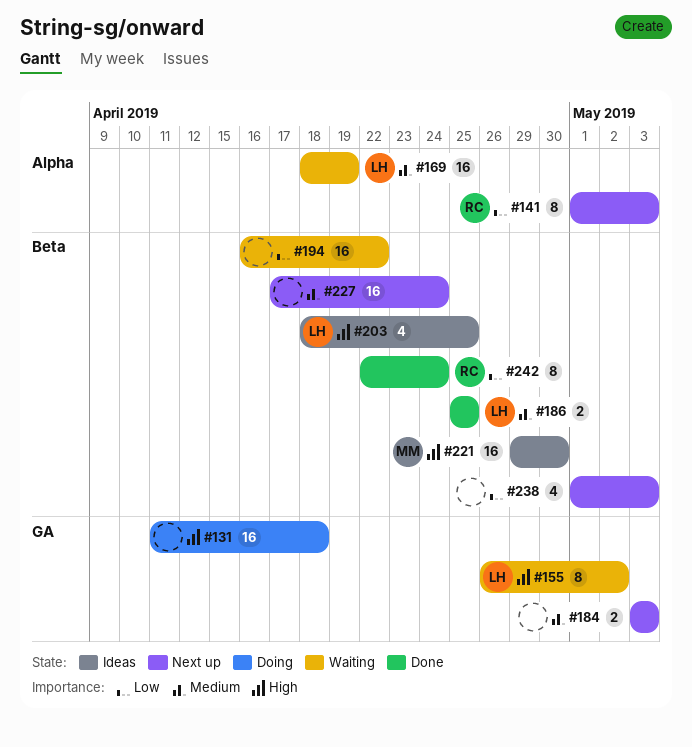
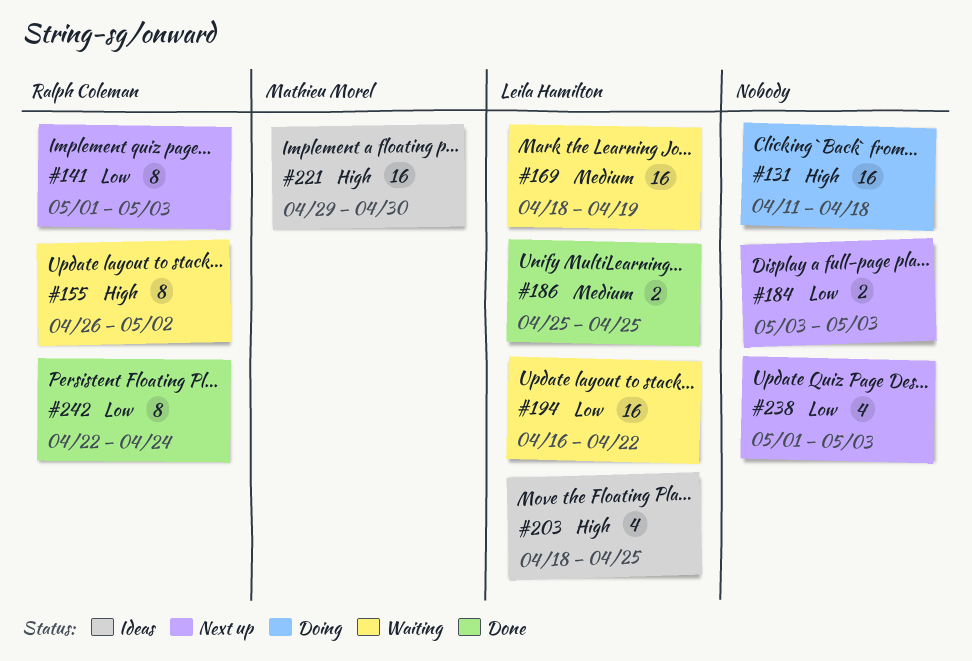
#155, owner: Leila Hamilton -> Ralph Coleman
#184, priority: Medium -> Low
#194, owner: none -> Leila Hamilton
#227: present -> none

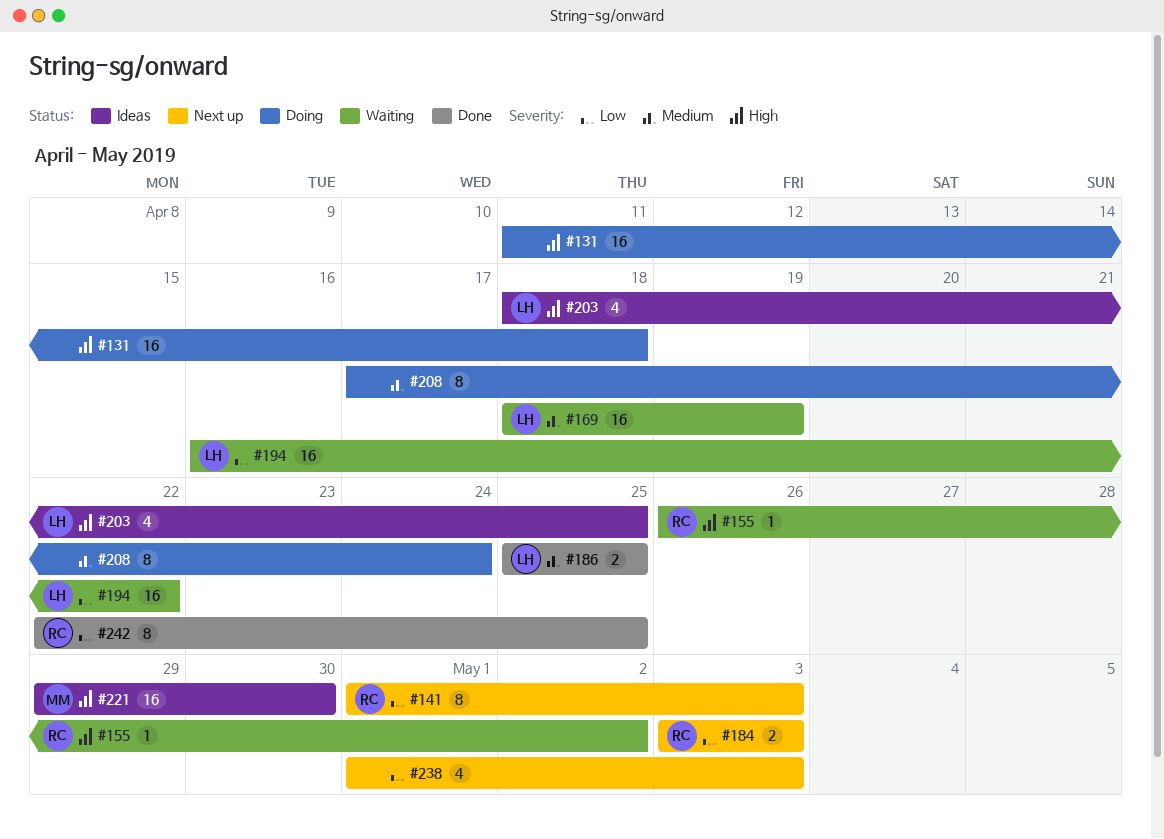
#155, estimate: 8 -> 1
#184, owner: none -> Ralph Coleman
#208: none -> present
#242, due: Apr 24 -> Apr 25

